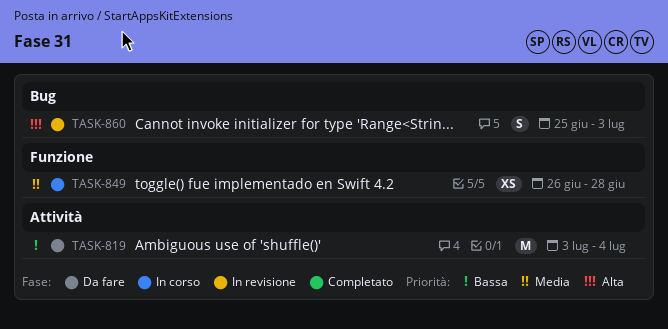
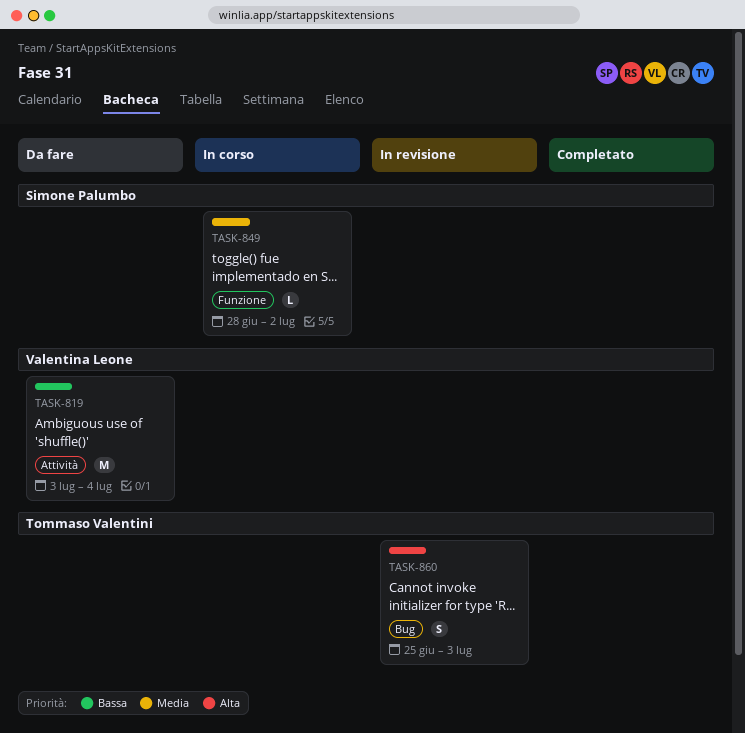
TASK-849, estimate: XS -> L
TASK-849, start: Jun 26 -> Jun 28
TASK-849, due: Jun 28 -> Jul 2

